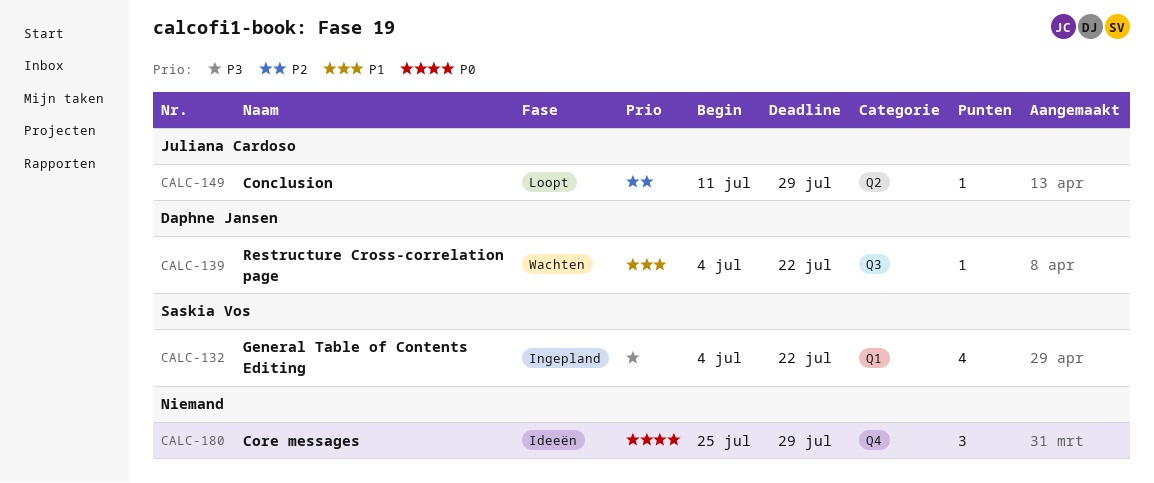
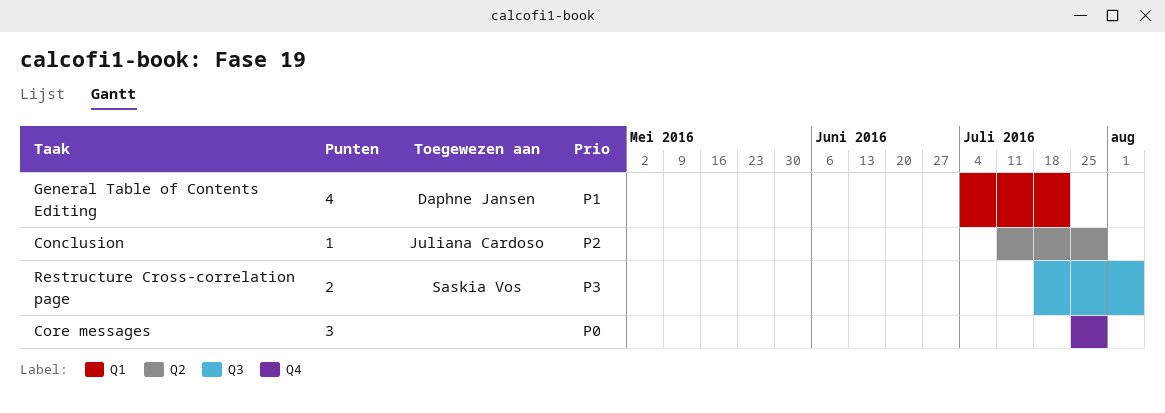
General Table of Contents Editing, owner: Saskia Vos -> Daphne Jansen
General Table of Contents Editing, priority: P3 -> P1
Restructure Cross-correlation page, owner: Daphne Jansen -> Saskia Vos
Restructure Cross-correlation page, priority: P1 -> P3
Restructure Cross-correlation page, estimate: 1 -> 2
Restructure Cross-correlation page, start: Jul 4 -> Jul 18
Restructure Cross-correlation page, due: Jul 22 -> Aug 5

